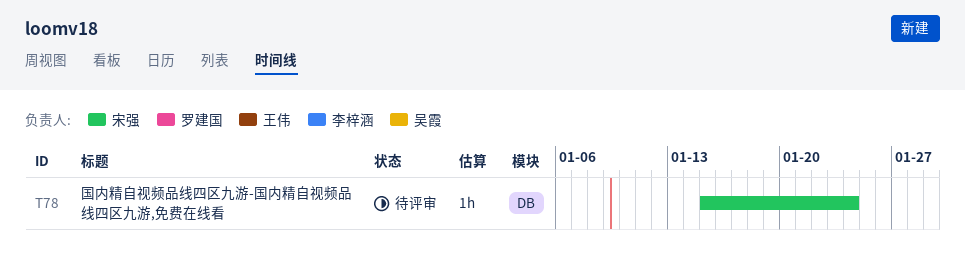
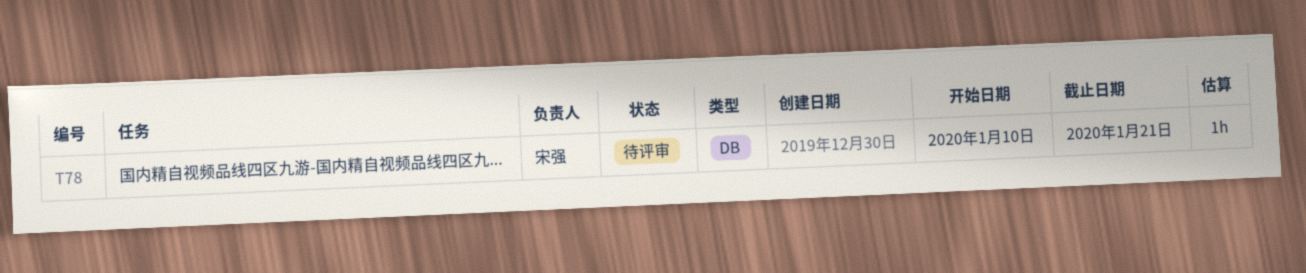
T78, start: Jan 15 -> Jan 10
T78, due: Jan 24 -> Jan 21

